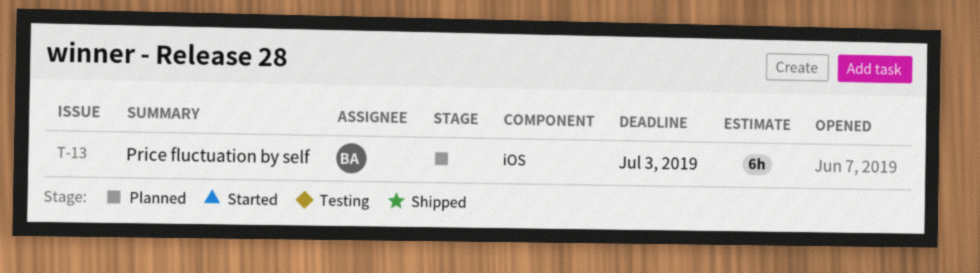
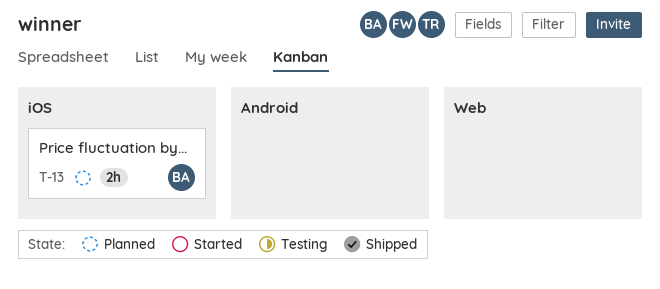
T-13, estimate: 6h -> 2h

